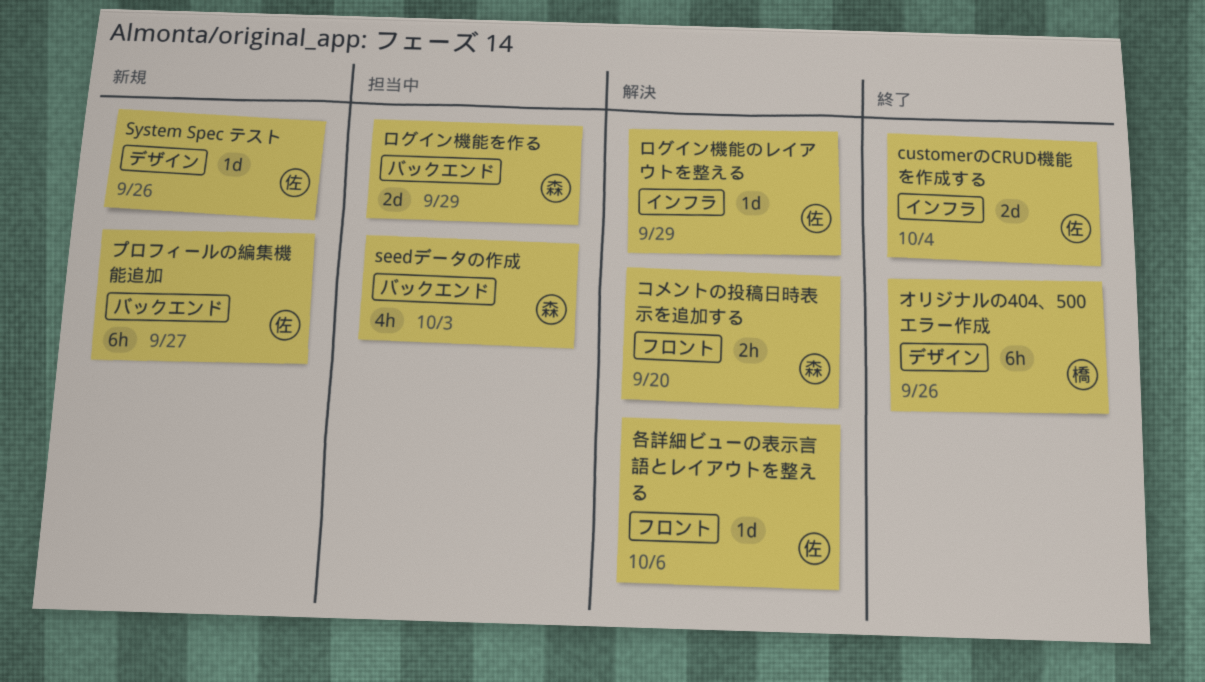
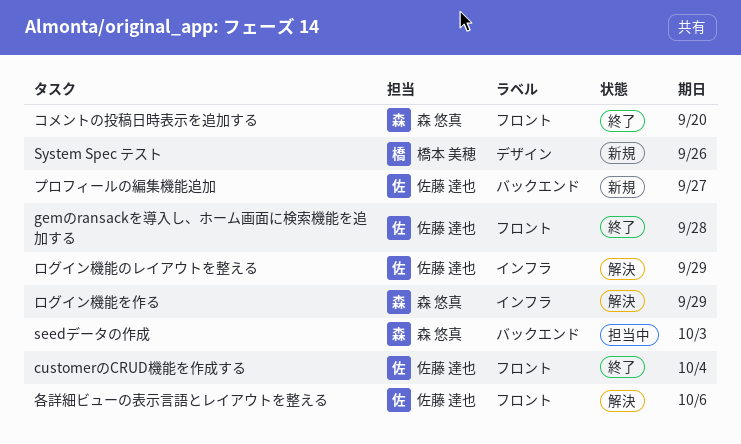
customerのCRUD機能を作成する, label: インフラ -> フロント
gemのransackを導入し、ホーム画面に検索機能を追加する: none -> present
System Spec テスト, owner: 佐藤 達也 -> 橋本 美穂
オリジナルの404、500エラー作成: present -> none
コメントの投稿日時表示を追加する, status: 解決 -> 終了
ログイン機能を作る, status: 担当中 -> 解決
ログイン機能を作る, label: バックエンド -> インフラ

